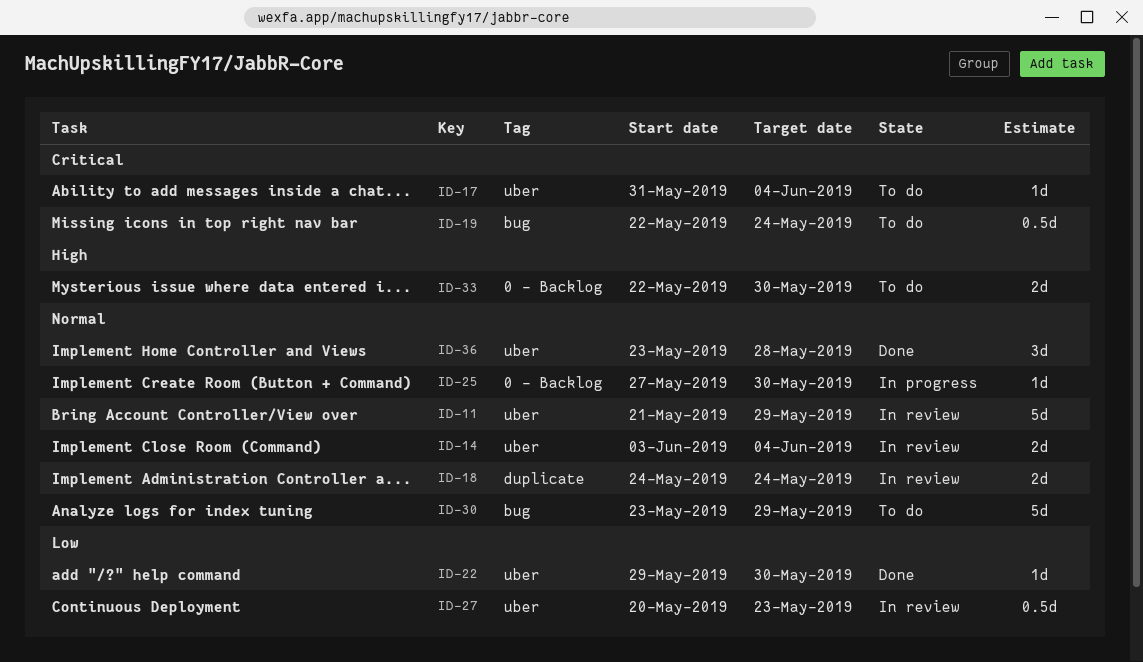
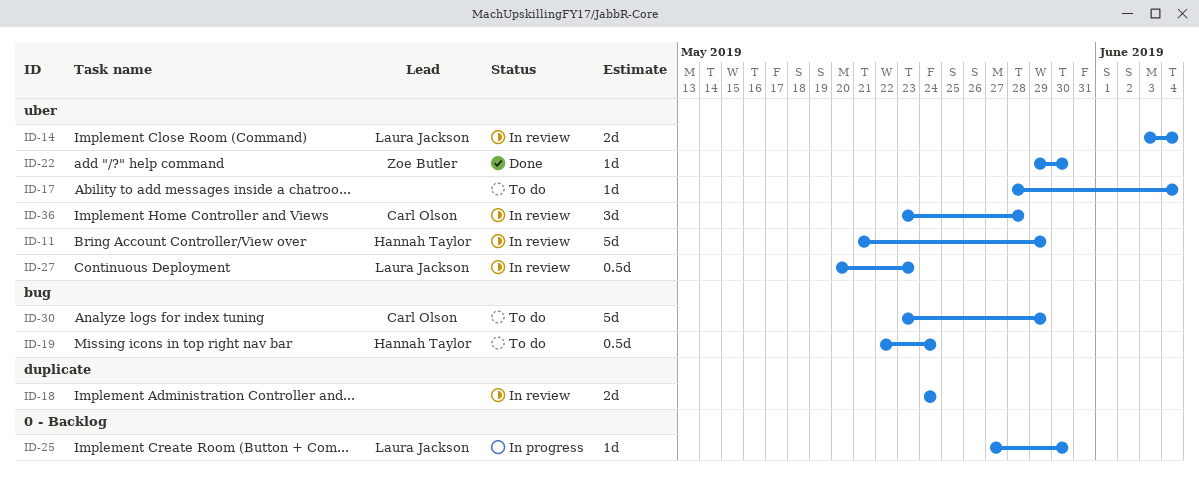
ID-17, start: May 31 -> May 28
ID-33: present -> none
ID-36, status: Done -> In review

